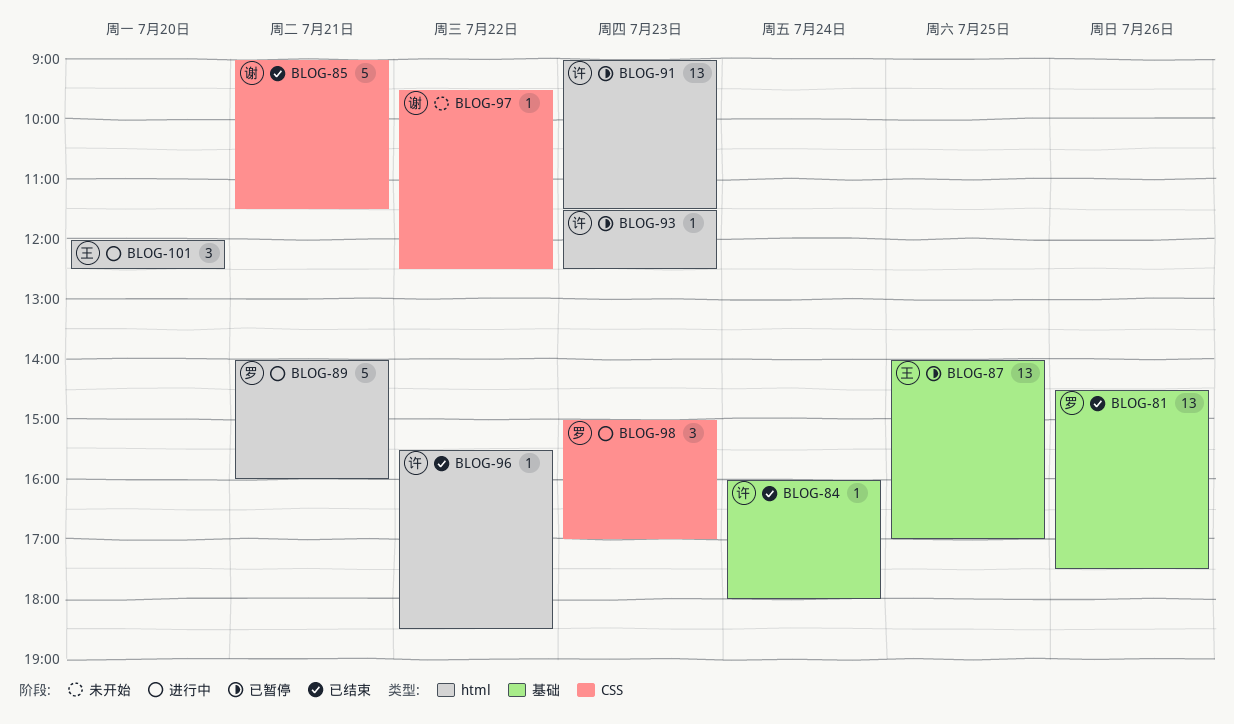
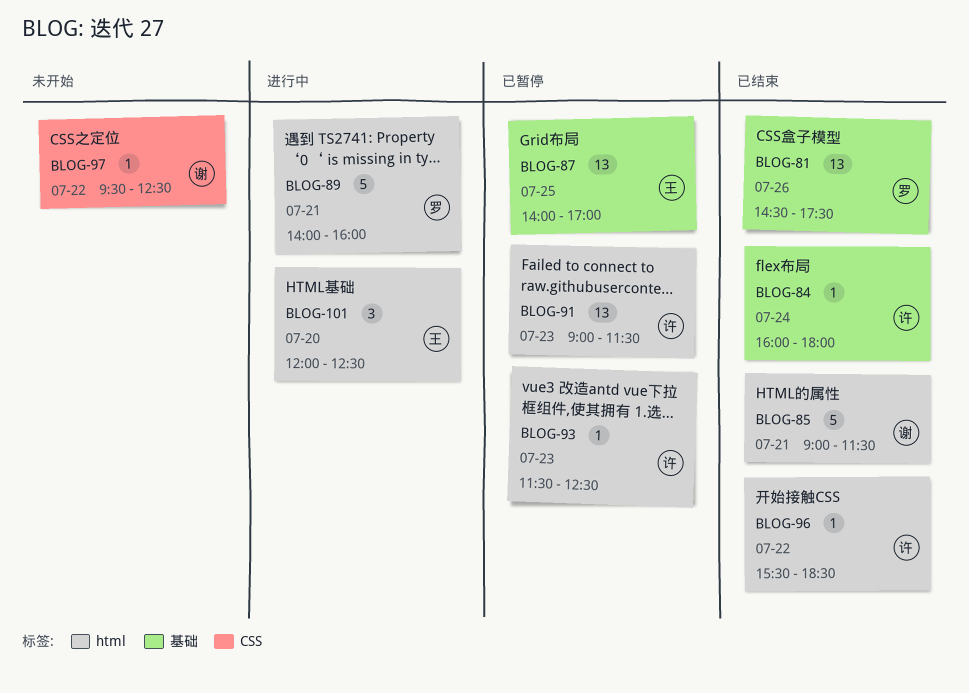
BLOG-85, label: CSS -> html
BLOG-98: present -> none

